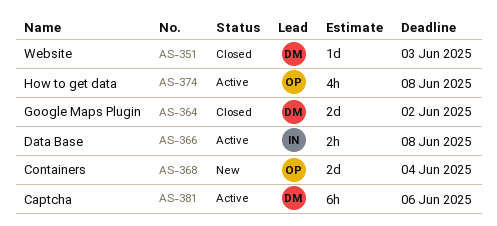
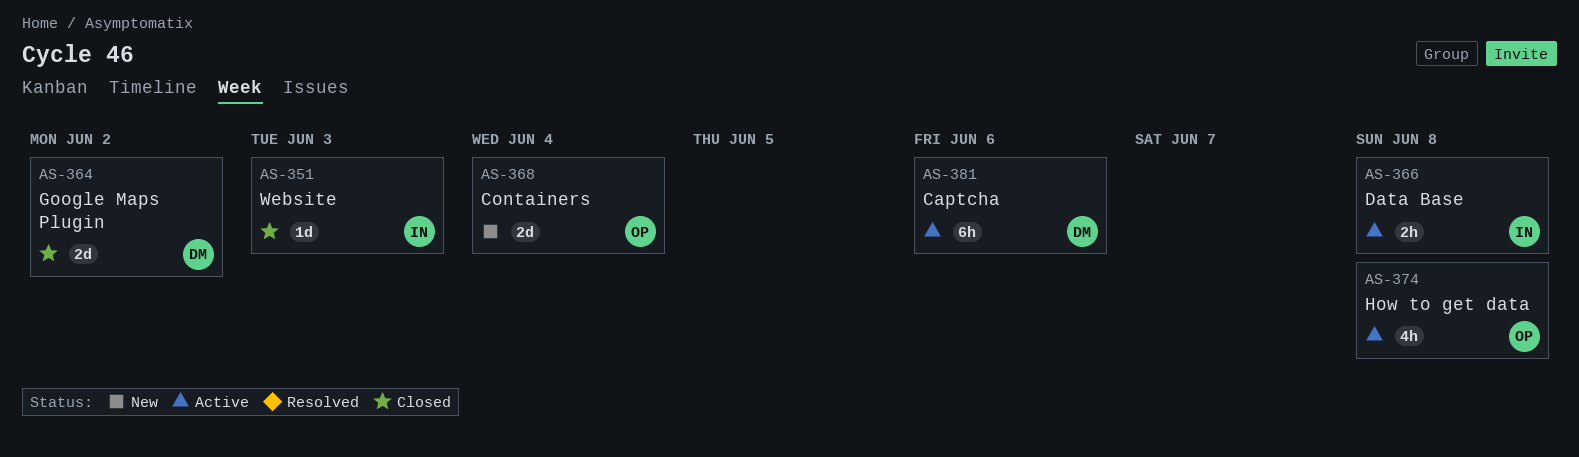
AS-351, owner: DM -> IN

